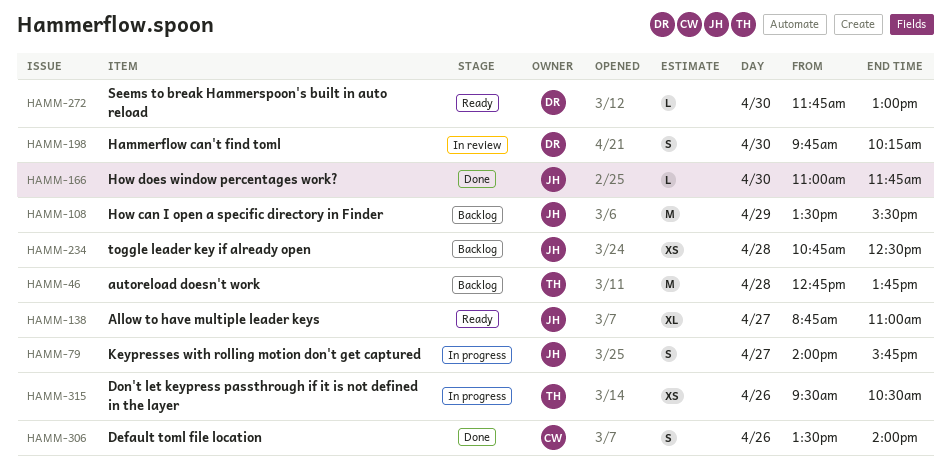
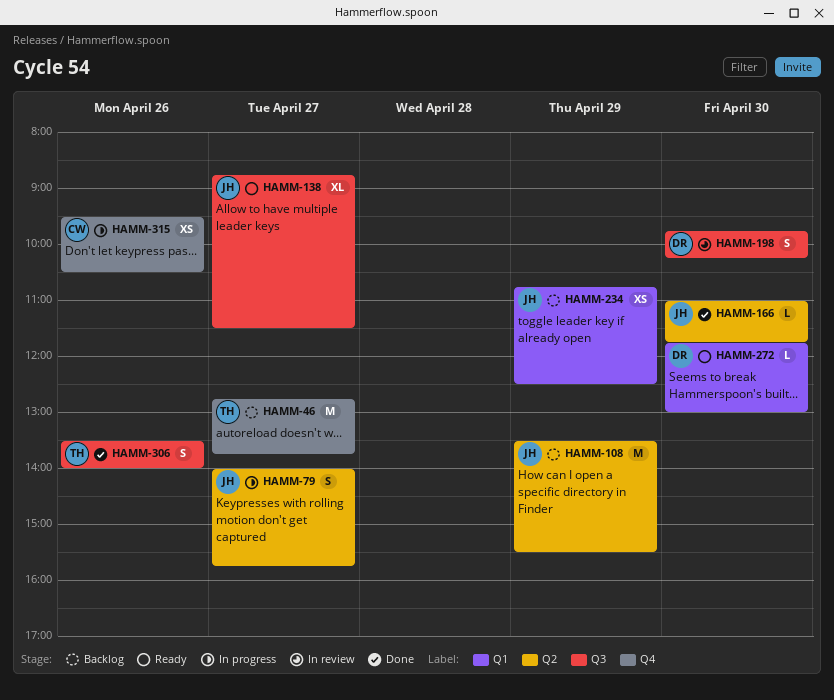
HAMM-46, day: Apr 28 -> Apr 27
HAMM-138, ends: 11:00 -> 11:30
HAMM-234, day: Apr 28 -> Apr 29
HAMM-306, owner: CW -> TH
HAMM-315, owner: TH -> CW

